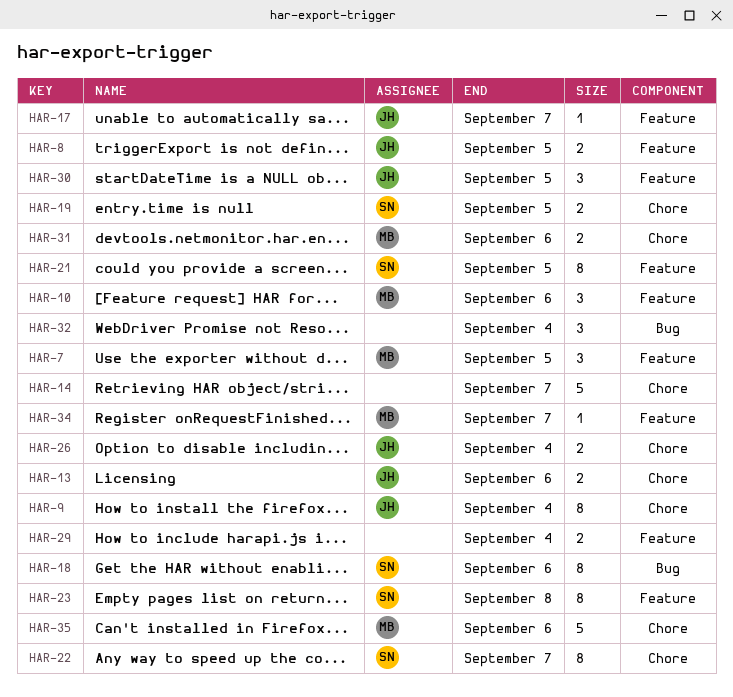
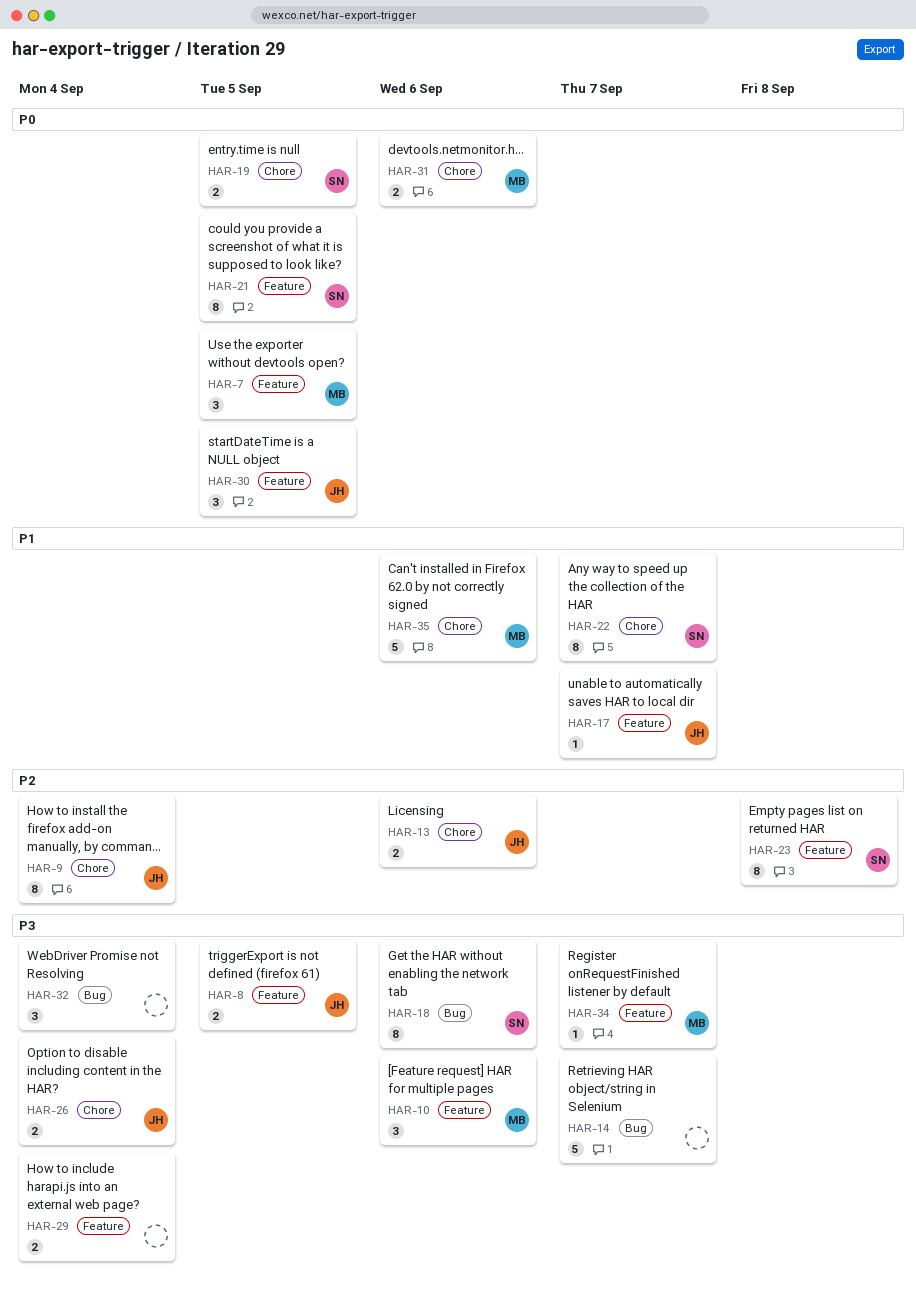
HAR-14, label: Chore -> Bug

